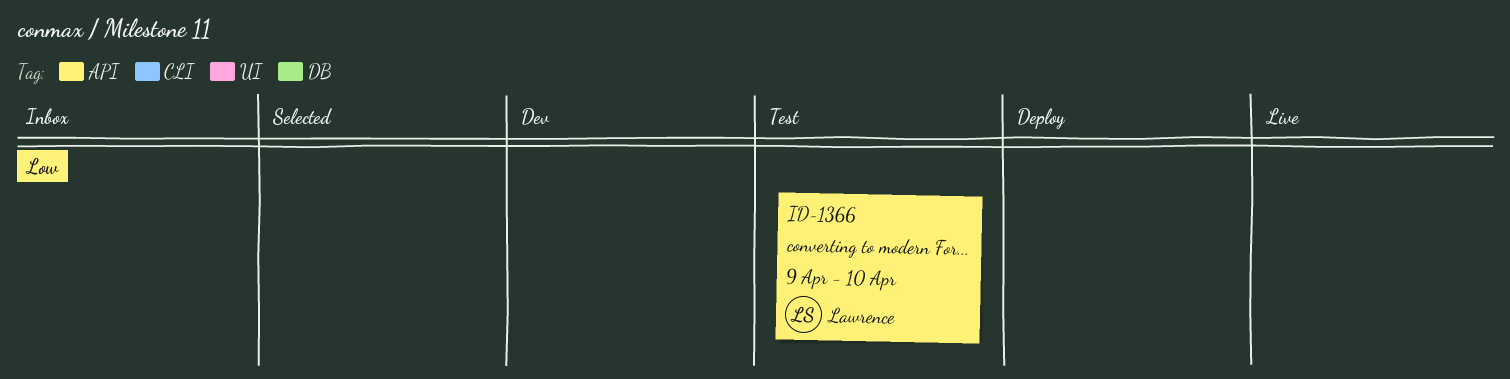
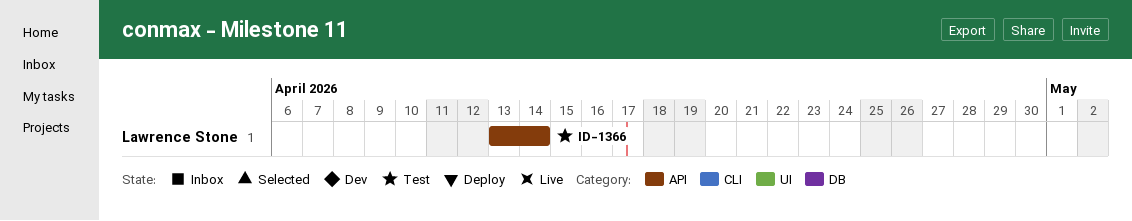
ID-1366, start: Apr 9 -> Apr 13
ID-1366, due: Apr 10 -> Apr 14

